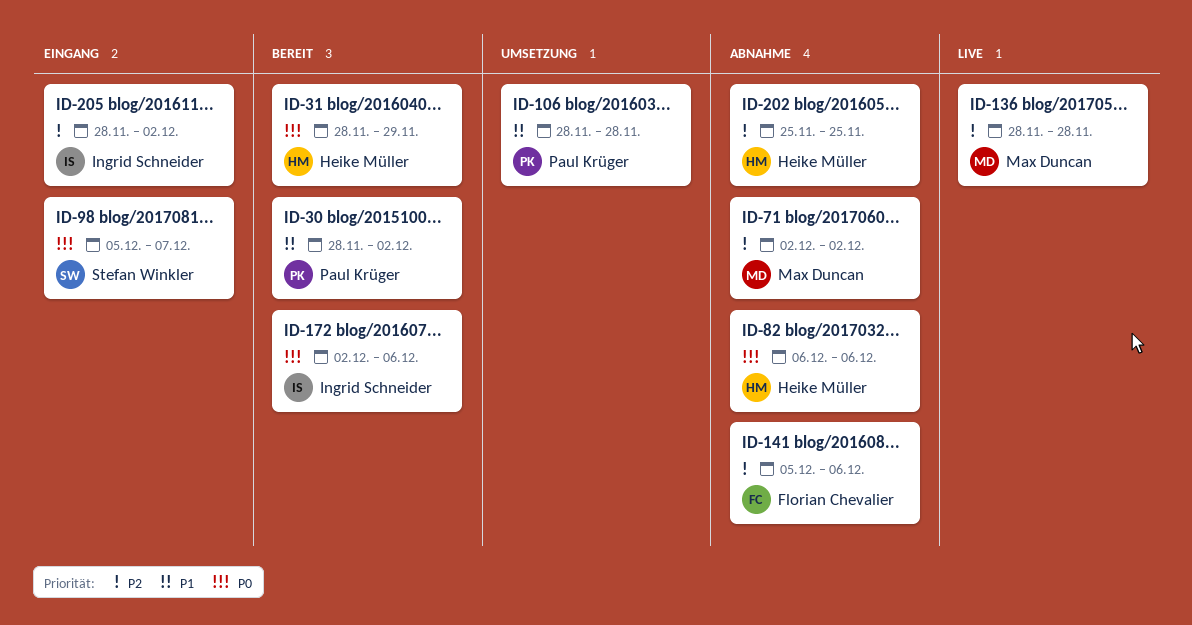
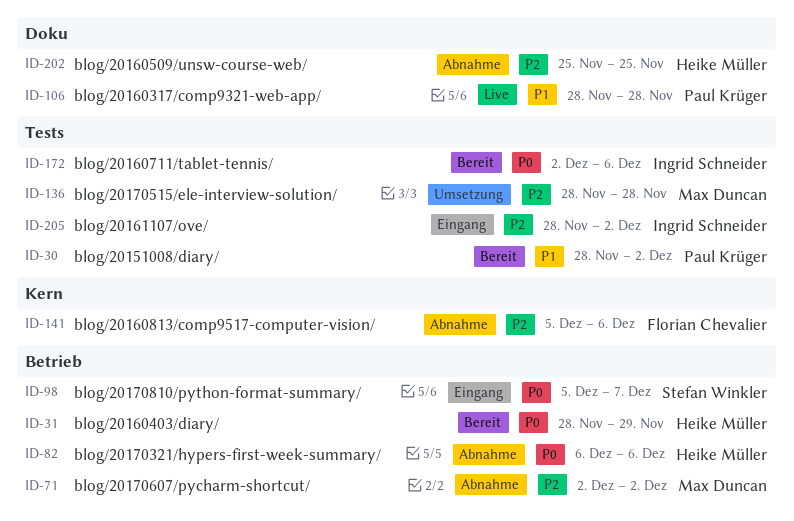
ID-106, status: Umsetzung -> Live
ID-136, status: Live -> Umsetzung

